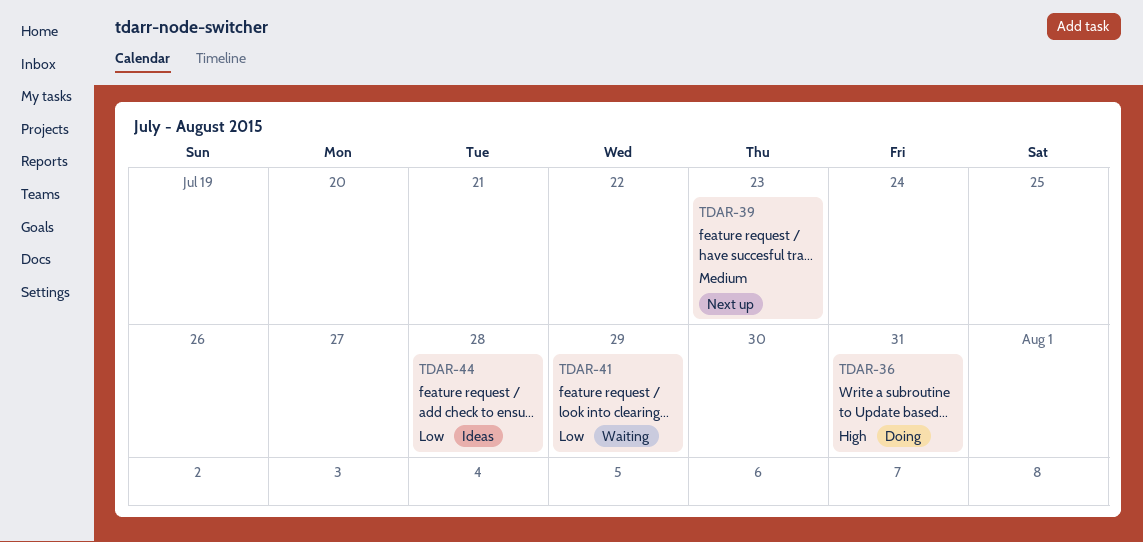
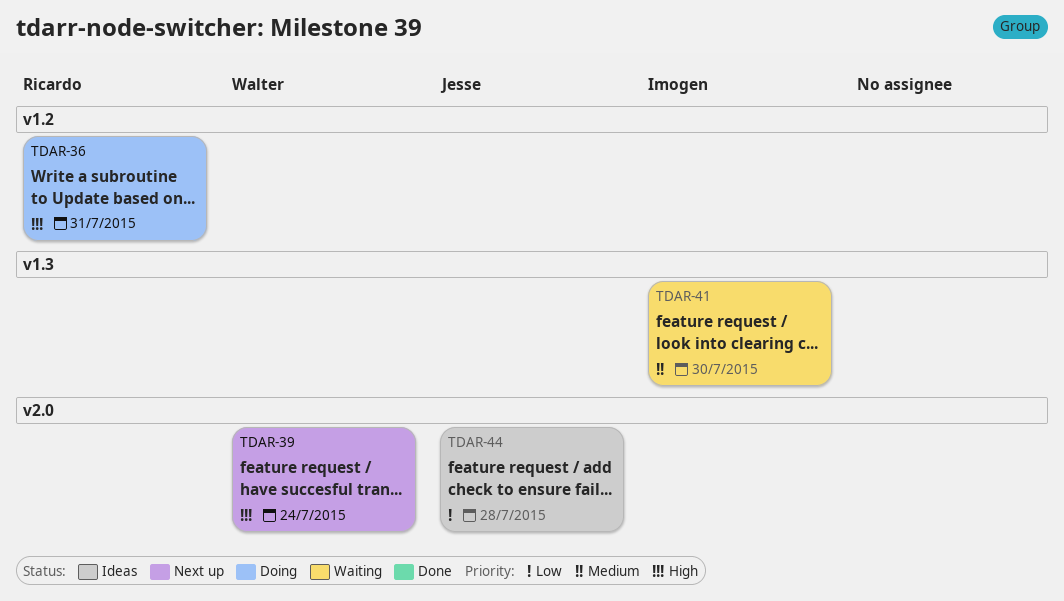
TDAR-39, priority: Medium -> High
TDAR-39, due: Jul 23 -> Jul 24
TDAR-41, priority: Low -> Medium
TDAR-41, due: Jul 29 -> Jul 30

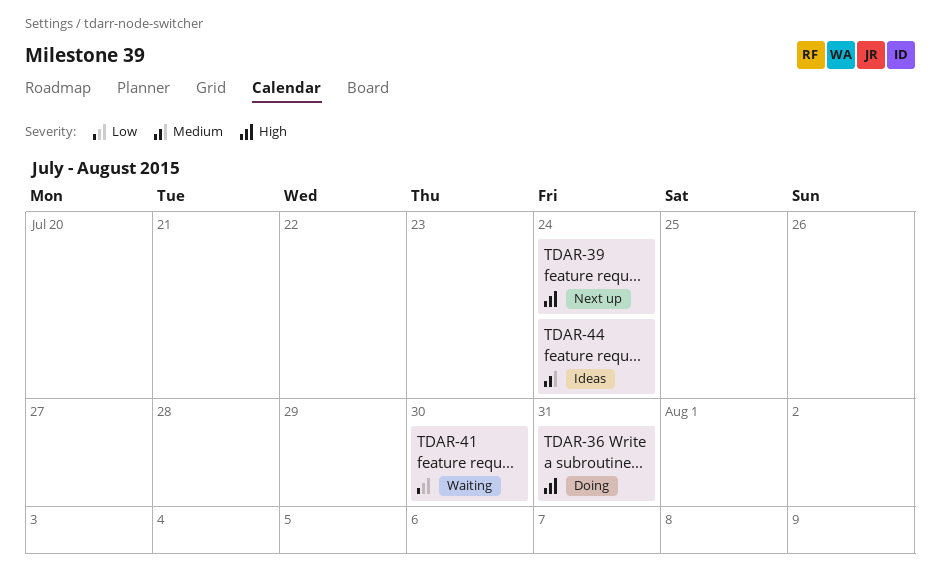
TDAR-41, priority: Medium -> Low
TDAR-44, priority: Low -> Medium
TDAR-44, due: Jul 28 -> Jul 24

